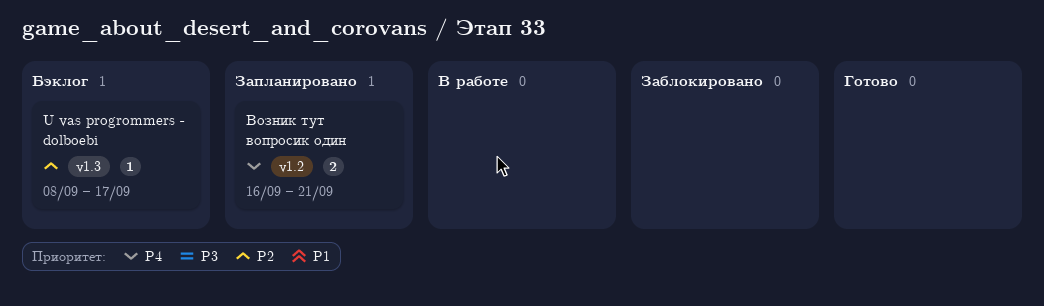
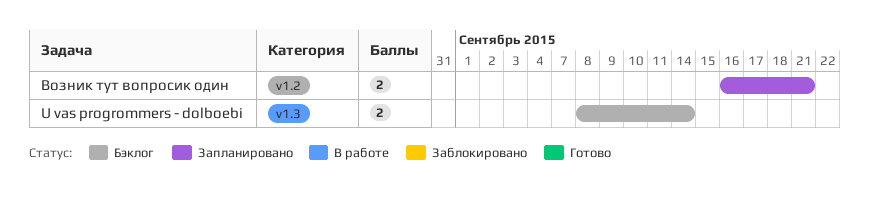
U vas progrommers - dolboebi, estimate: 1 -> 2
U vas progrommers - dolboebi, due: Sep 17 -> Sep 14

